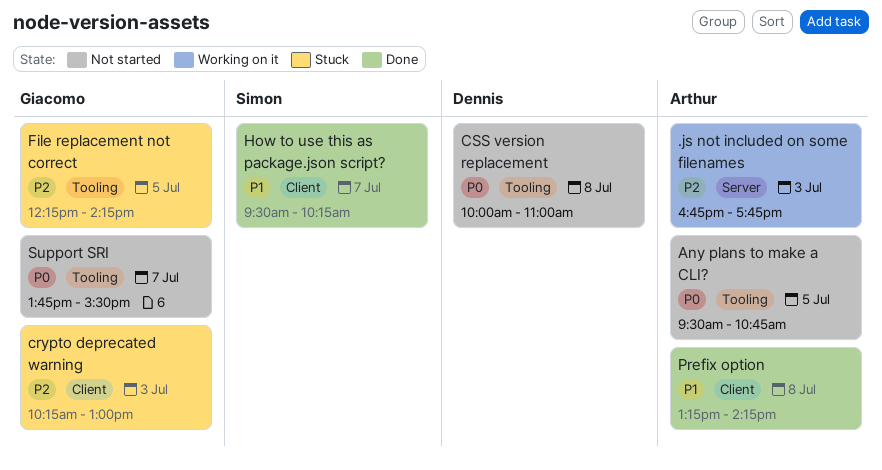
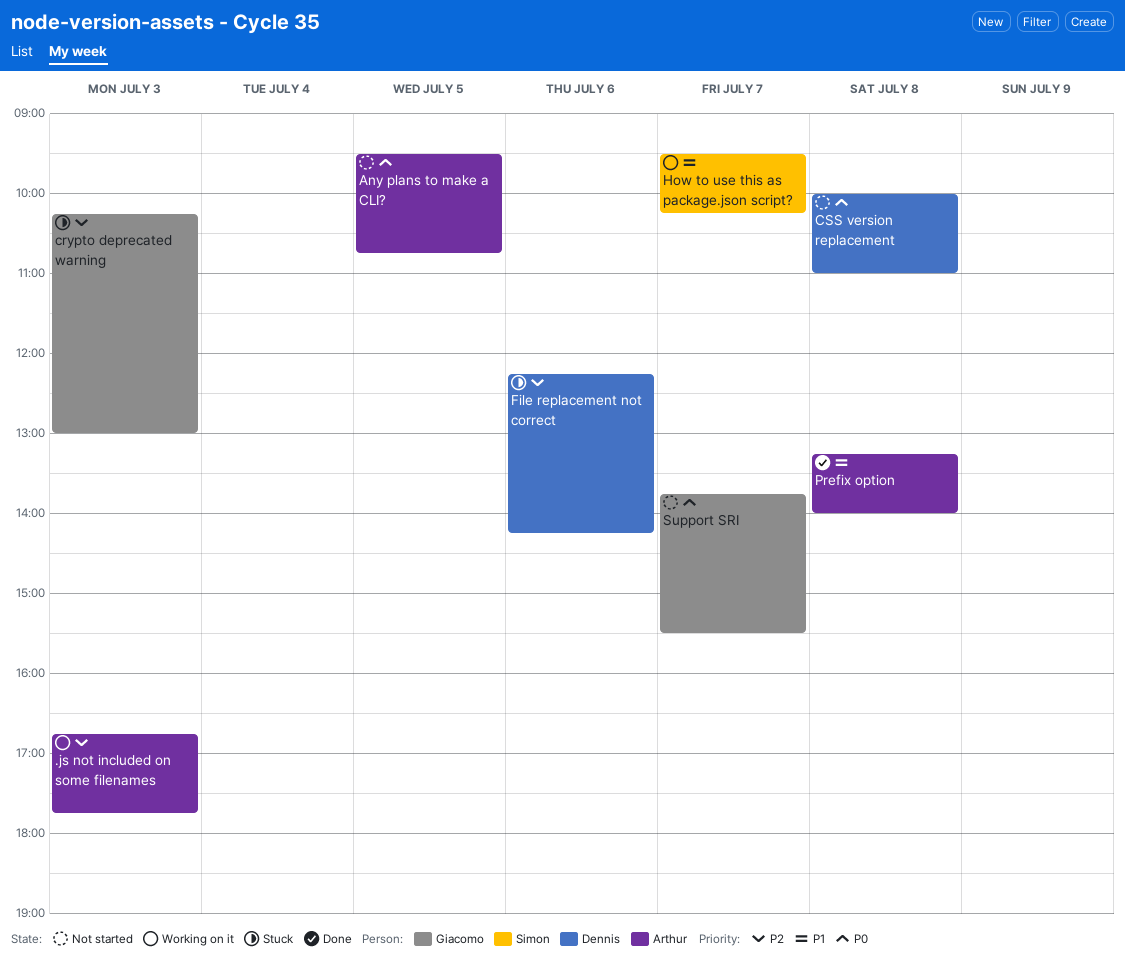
File replacement not correct, owner: Giacomo -> Dennis
File replacement not correct, day: Jul 5 -> Jul 6
How to use this as package.json script?, status: Done -> Working on it
Prefix option, ends: 14:15 -> 14:00

